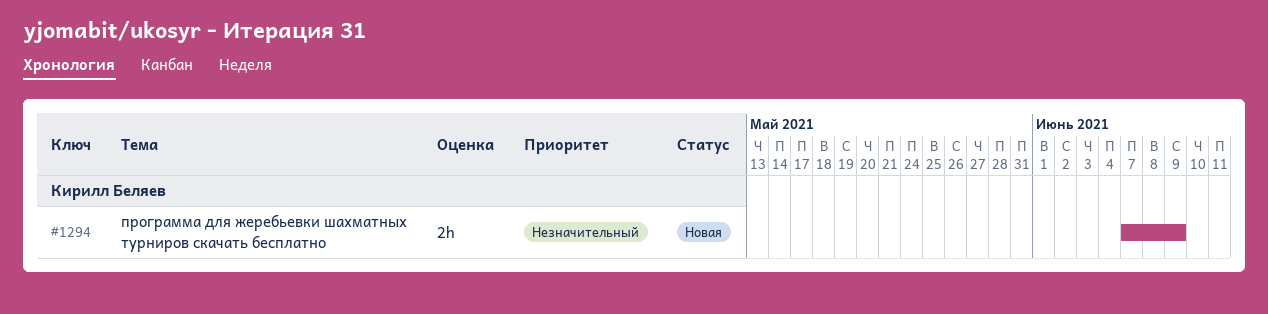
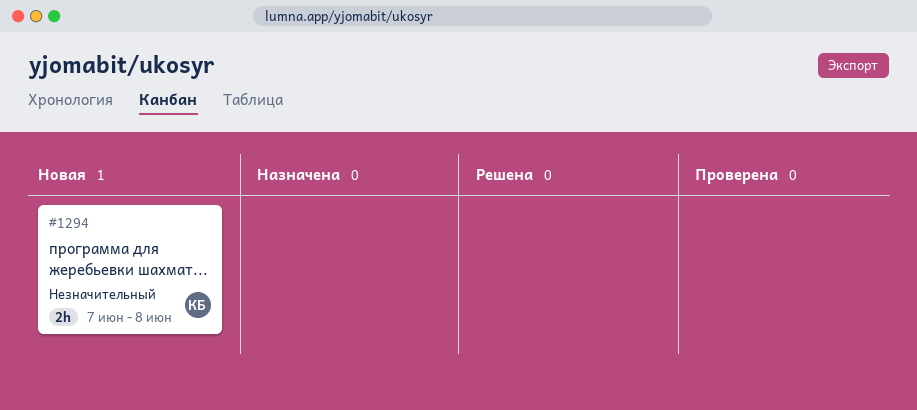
#1294, due: Jun 9 -> Jun 8

